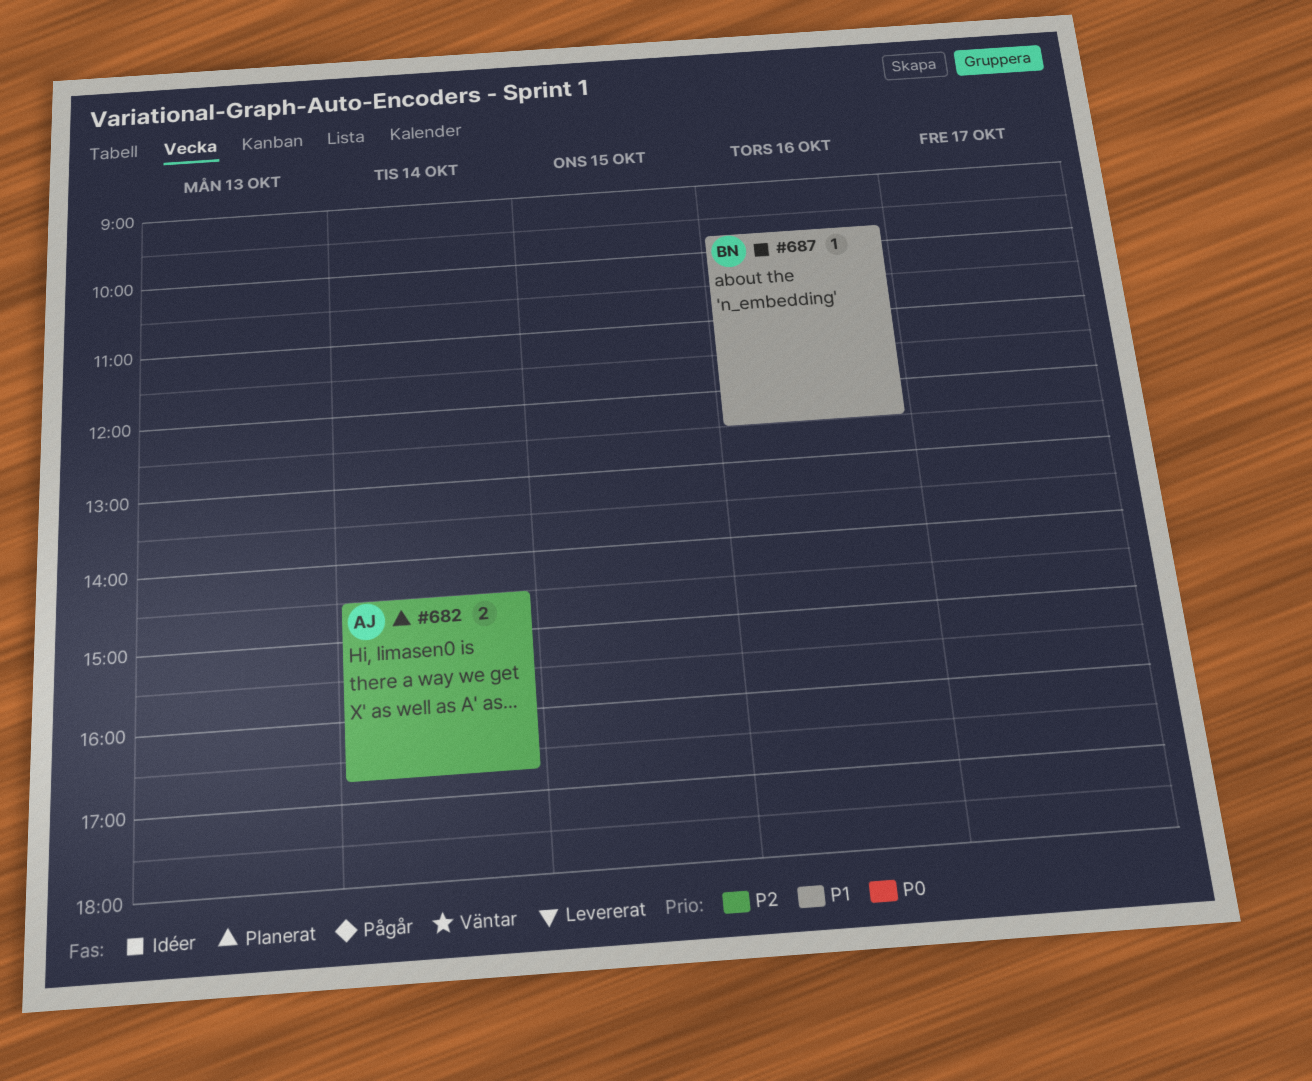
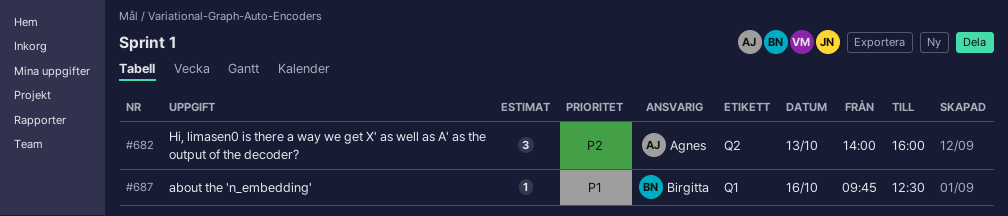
#682, estimate: 2 -> 3
#682, day: Oct 14 -> Oct 13
#682, begins: 14:30 -> 14:00
#682, ends: 16:45 -> 16:00

